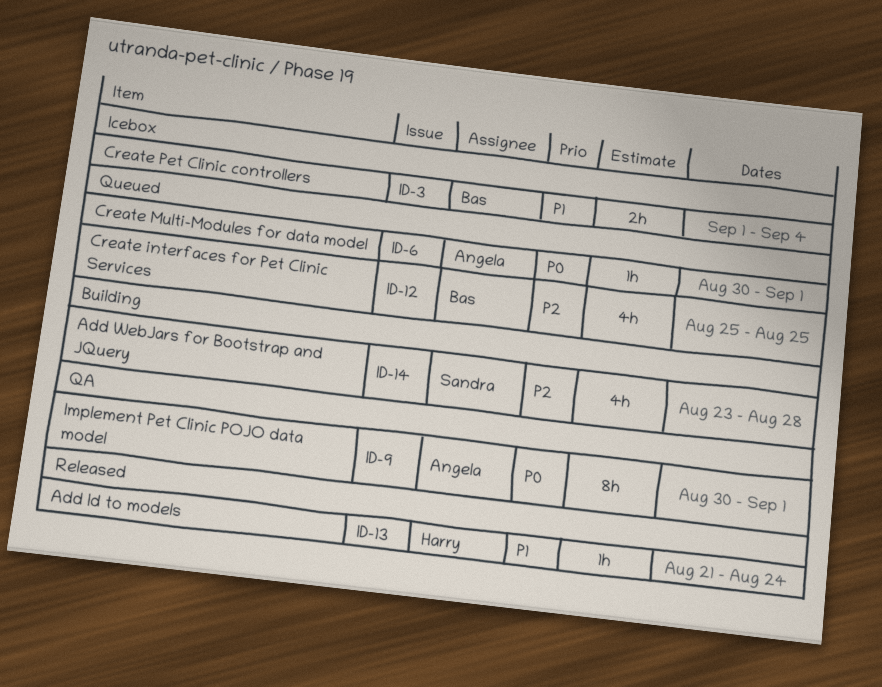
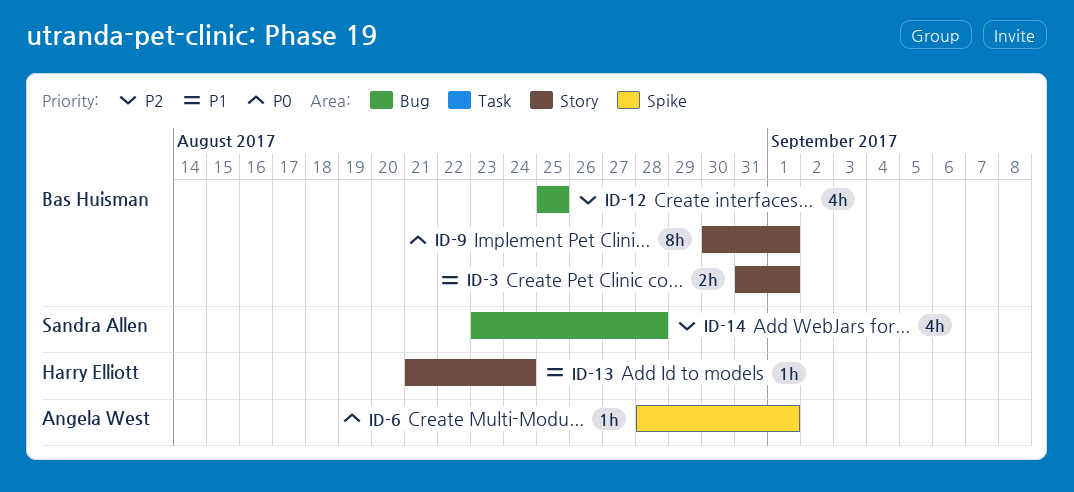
ID-3, start: Sep 1 -> Aug 31
ID-3, due: Sep 4 -> Sep 1
ID-6, start: Aug 30 -> Aug 28
ID-9, owner: Angela West -> Bas Huisman

